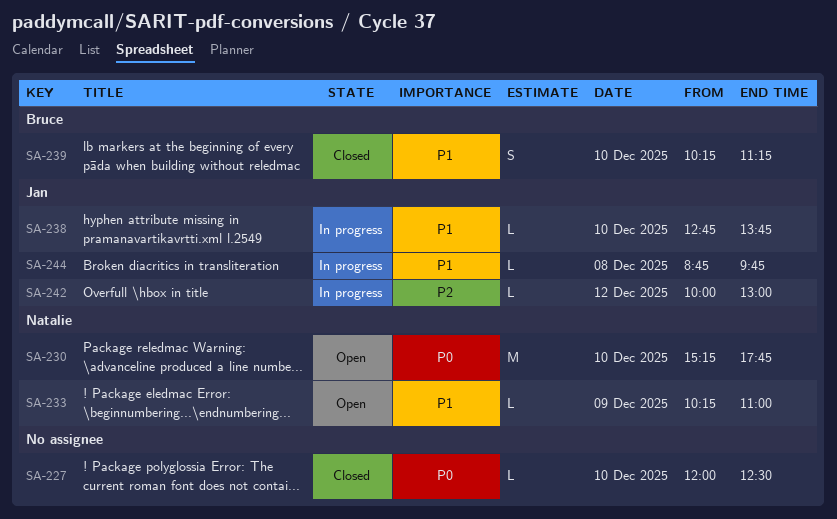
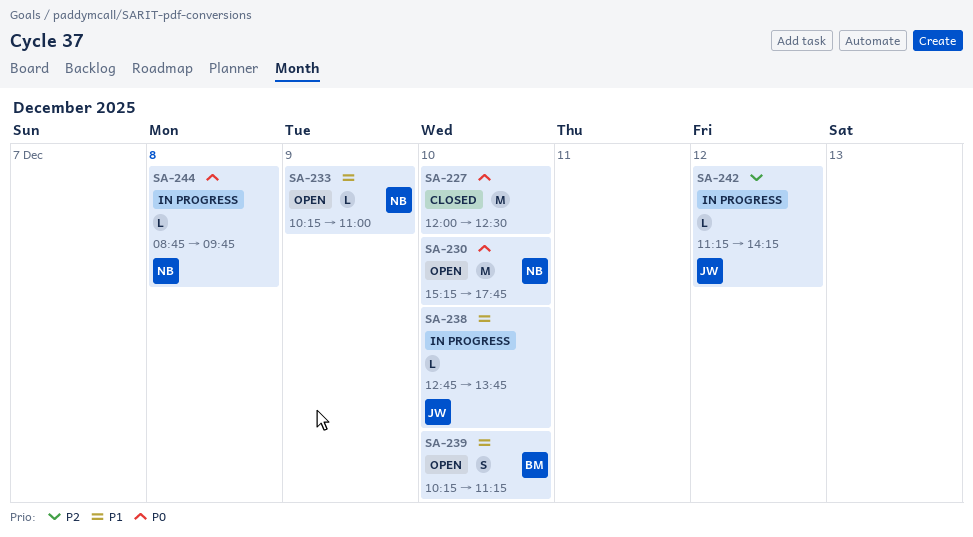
SA-227, estimate: L -> M
SA-239, status: Closed -> Open
SA-242, begins: 10:00 -> 11:15
SA-242, ends: 13:00 -> 14:15
SA-244, owner: Jan -> Natalie
SA-244, priority: P1 -> P0

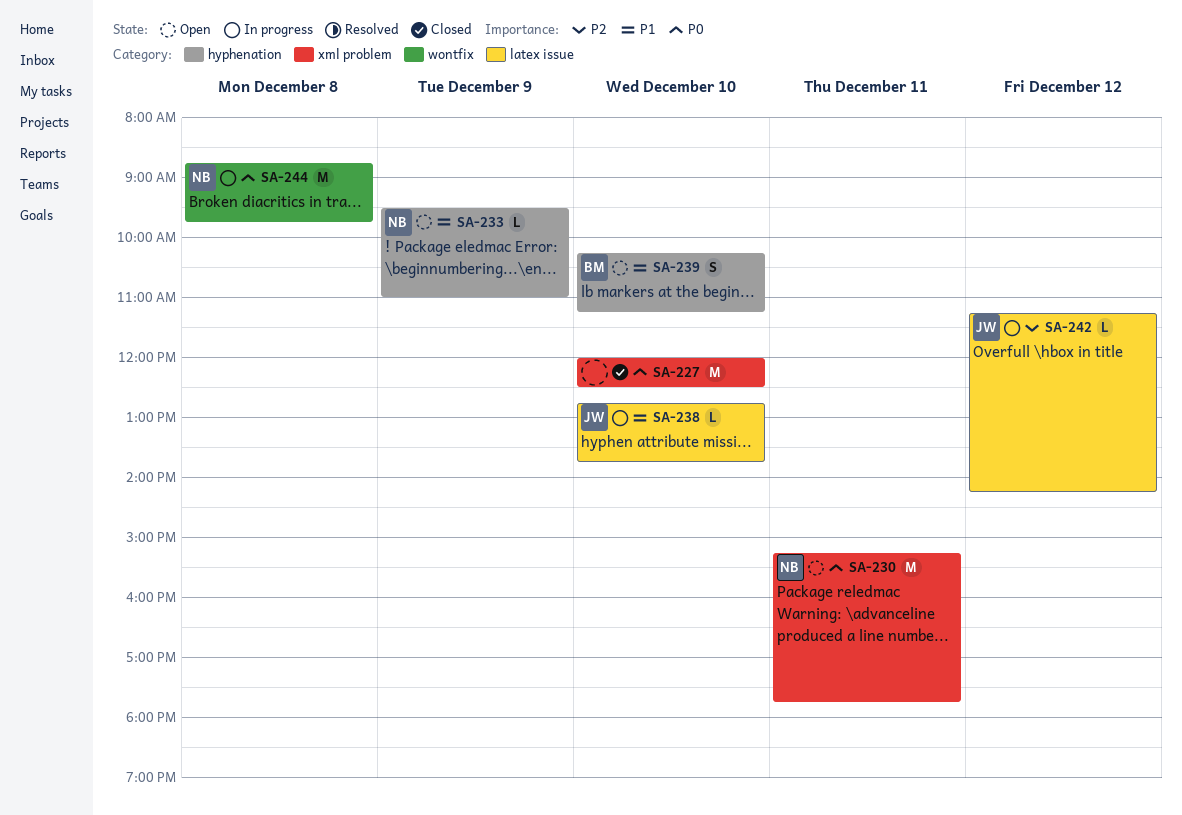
SA-230, day: Dec 10 -> Dec 11
SA-233, begins: 10:15 -> 09:30
SA-244, estimate: L -> M

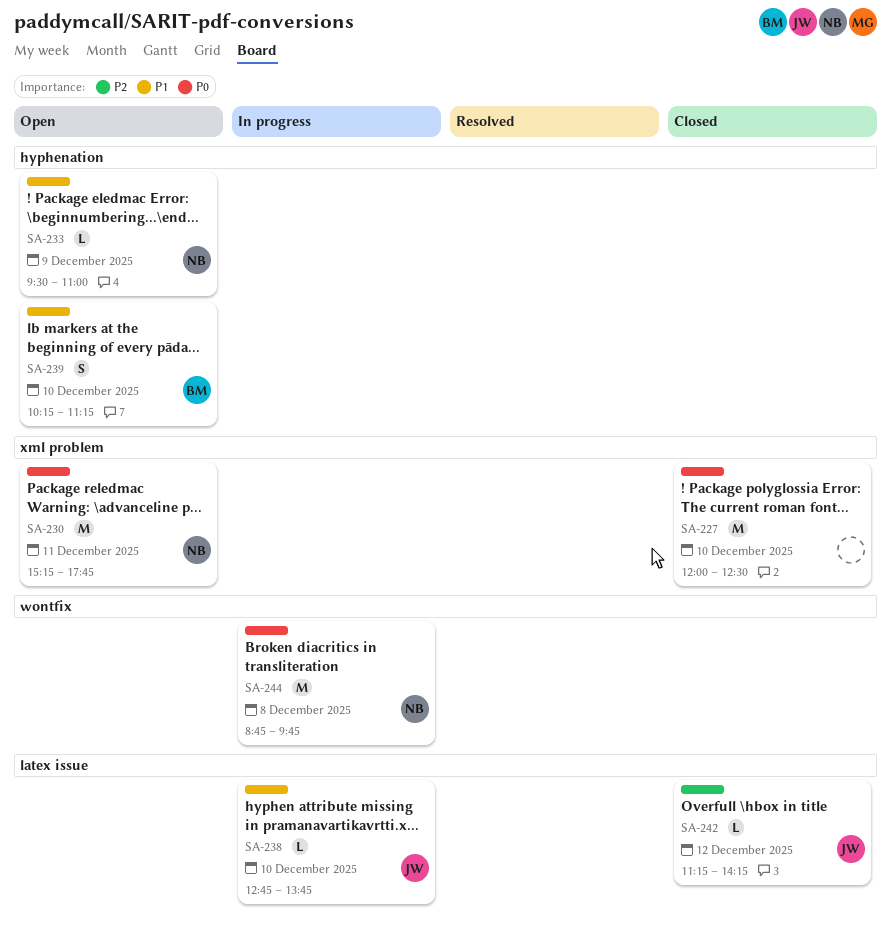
SA-242, status: In progress -> Closed

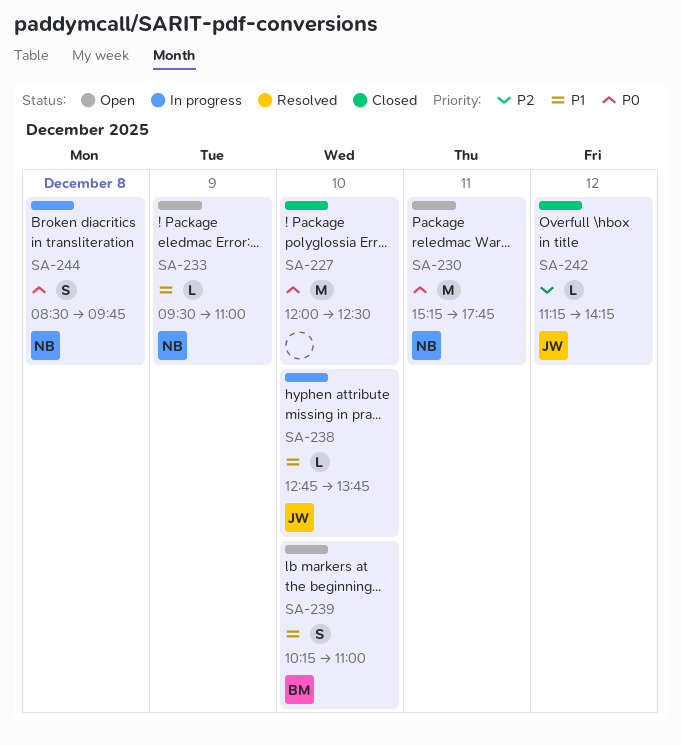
SA-239, ends: 11:15 -> 11:00
SA-244, estimate: M -> S
SA-244, begins: 08:45 -> 08:30

